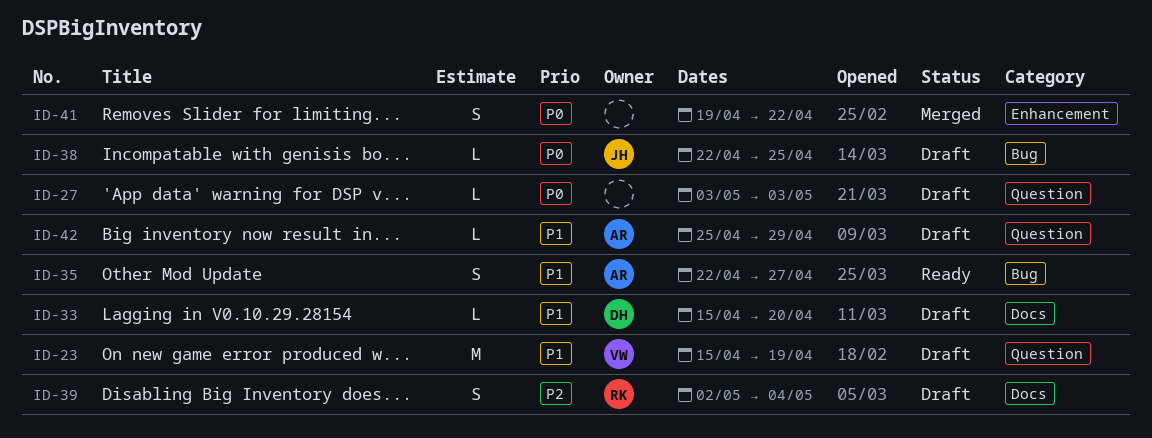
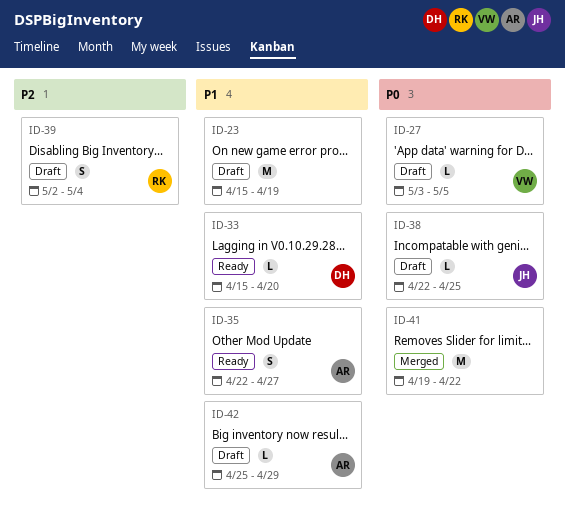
ID-23, owner: VW -> none
ID-27, owner: none -> VW
ID-27, due: May 3 -> May 5
ID-33, status: Draft -> Ready
ID-41, estimate: S -> M

